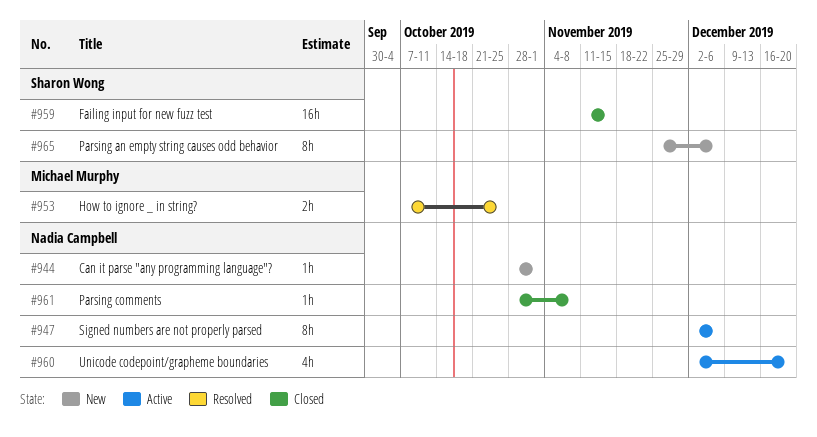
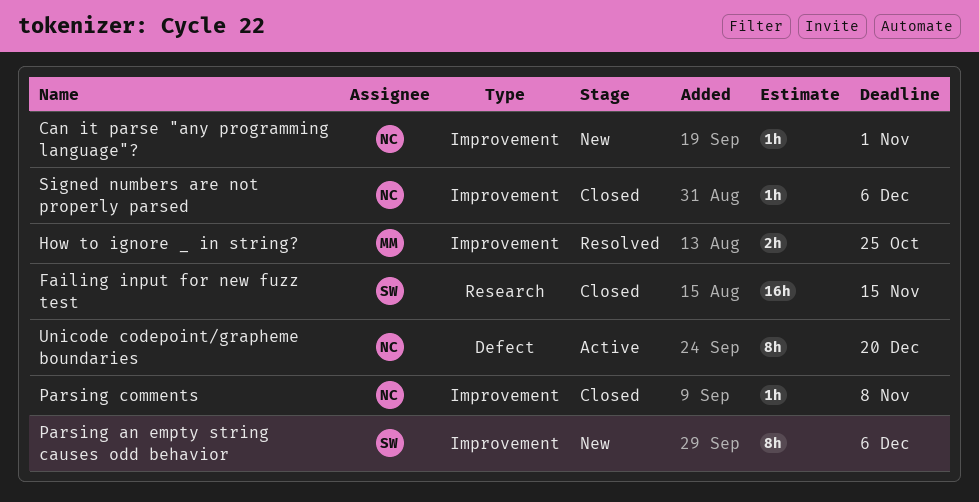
Signed numbers are not properly parsed, status: Active -> Closed
Signed numbers are not properly parsed, estimate: 8h -> 1h
Unicode codepoint/grapheme boundaries, estimate: 4h -> 8h

